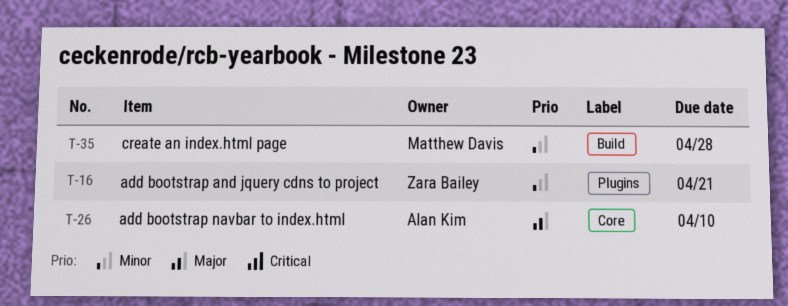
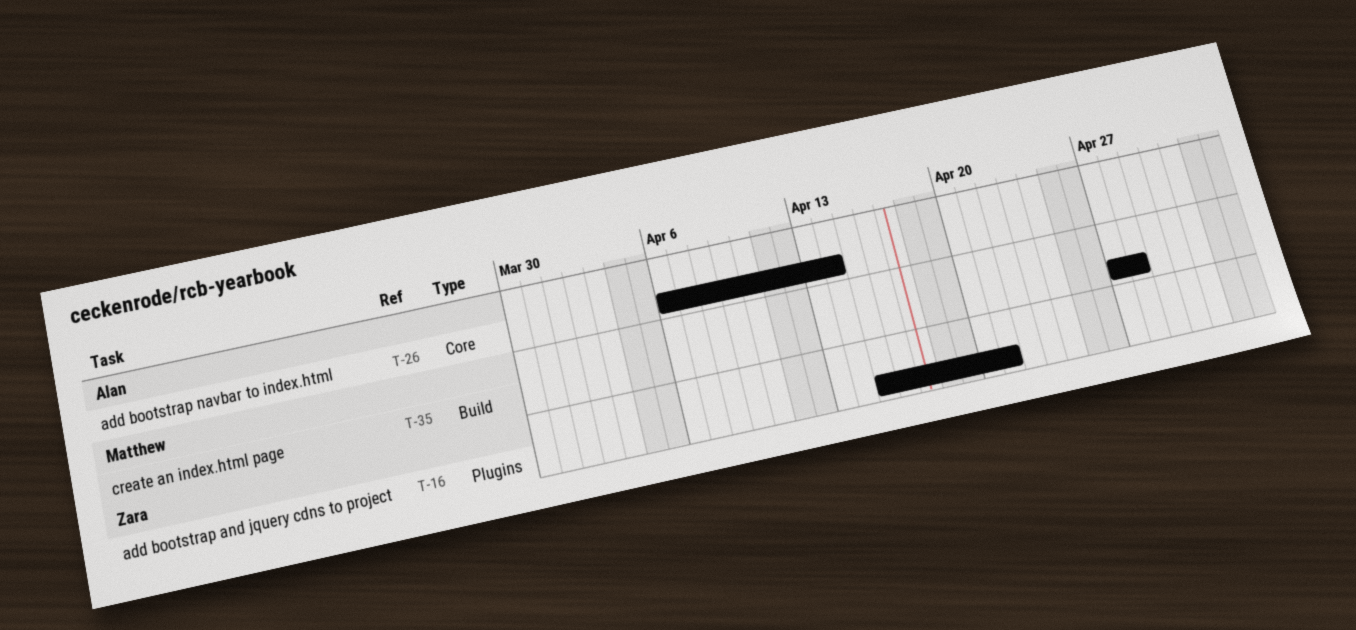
T-26, due: Apr 10 -> Apr 14

